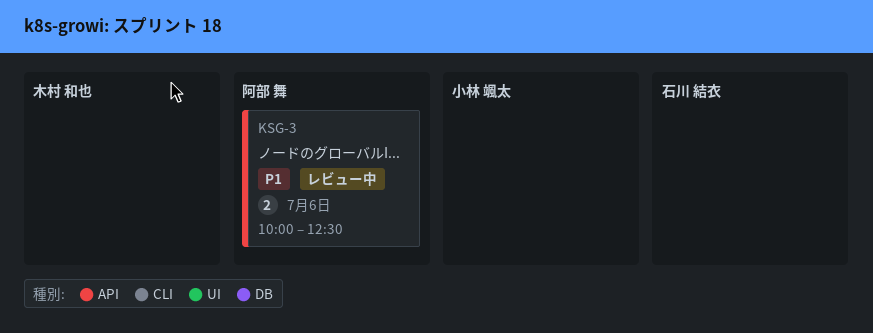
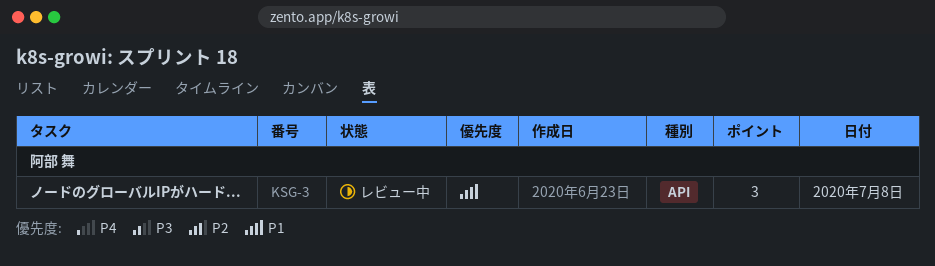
KSG-3, estimate: 2 -> 3
KSG-3, day: Jul 6 -> Jul 8

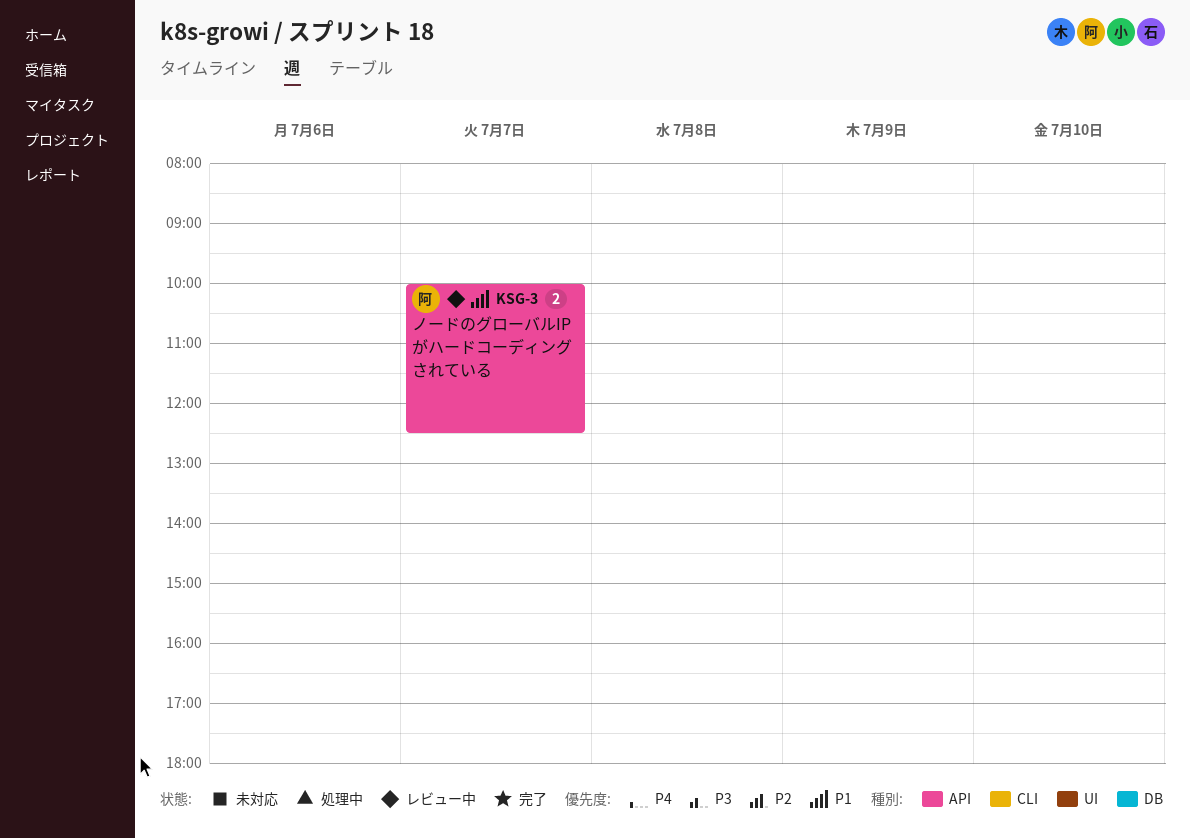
KSG-3, estimate: 3 -> 2
KSG-3, day: Jul 8 -> Jul 7

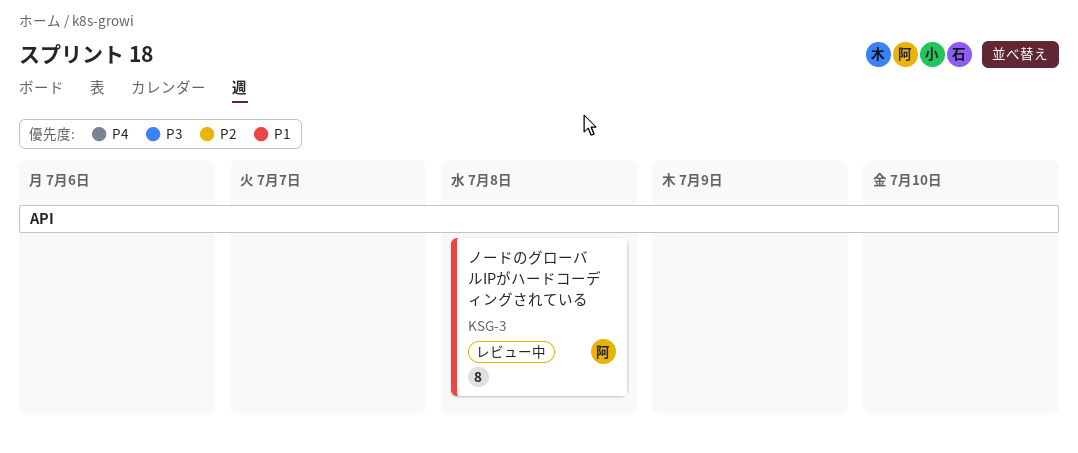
KSG-3, estimate: 2 -> 8
KSG-3, day: Jul 7 -> Jul 8

